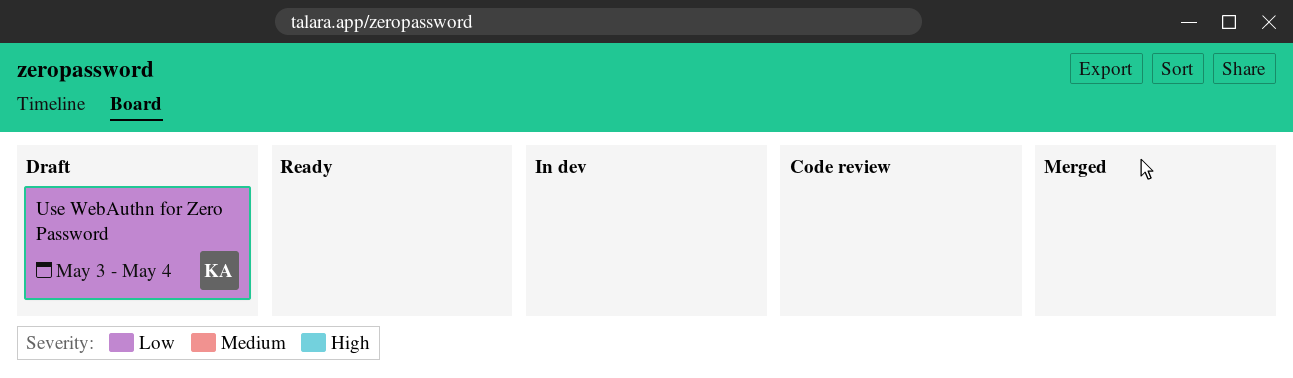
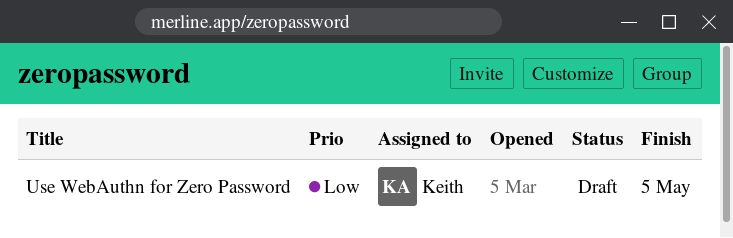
Use WebAuthn for Zero Password, due: May 4 -> May 5

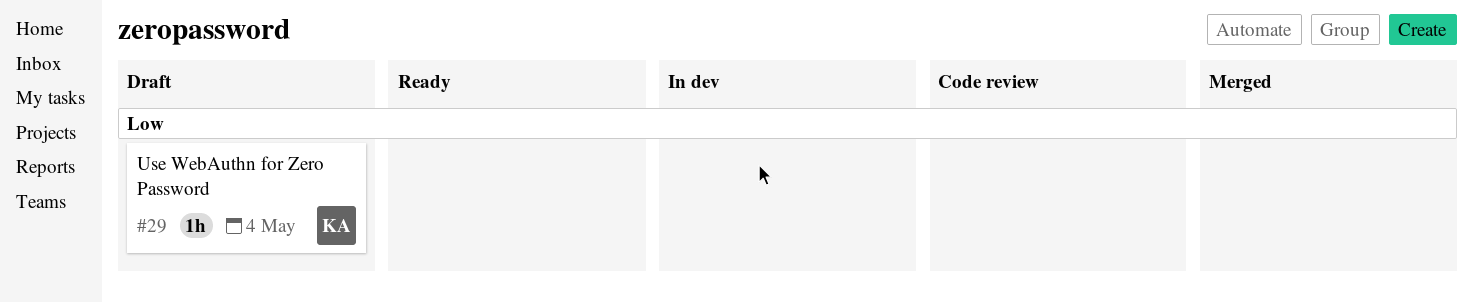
Use WebAuthn for Zero Password, due: May 5 -> May 4

